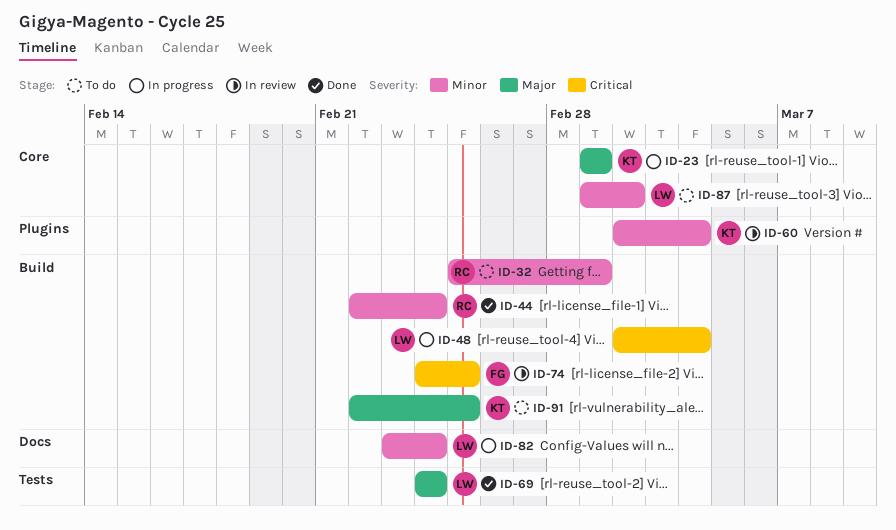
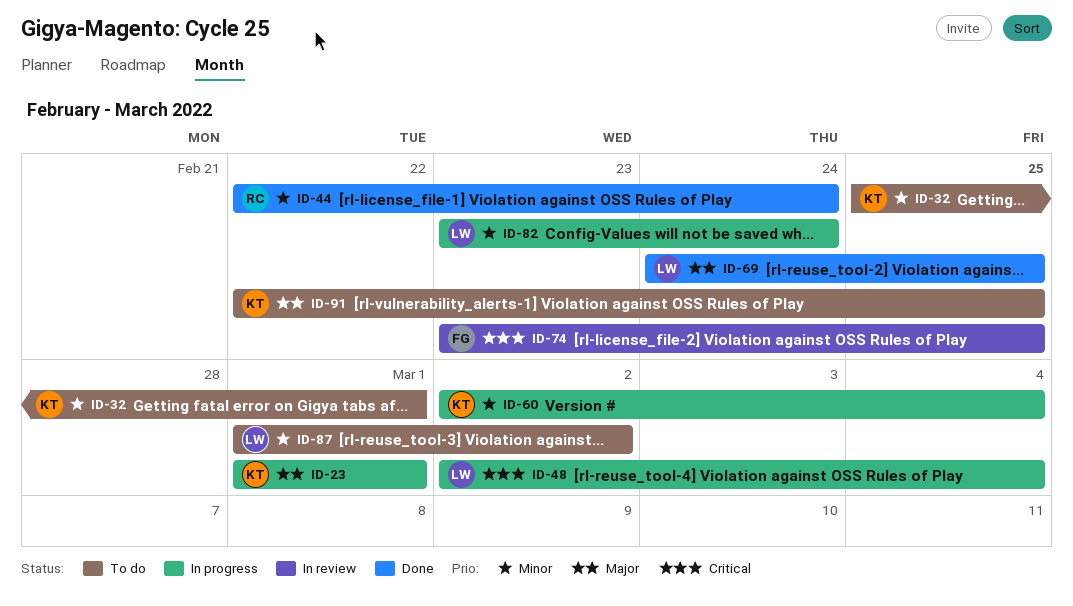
ID-32, owner: RC -> KT
ID-60, status: In review -> In progress
ID-69, due: Feb 24 -> Feb 25
ID-74, start: Feb 24 -> Feb 23

